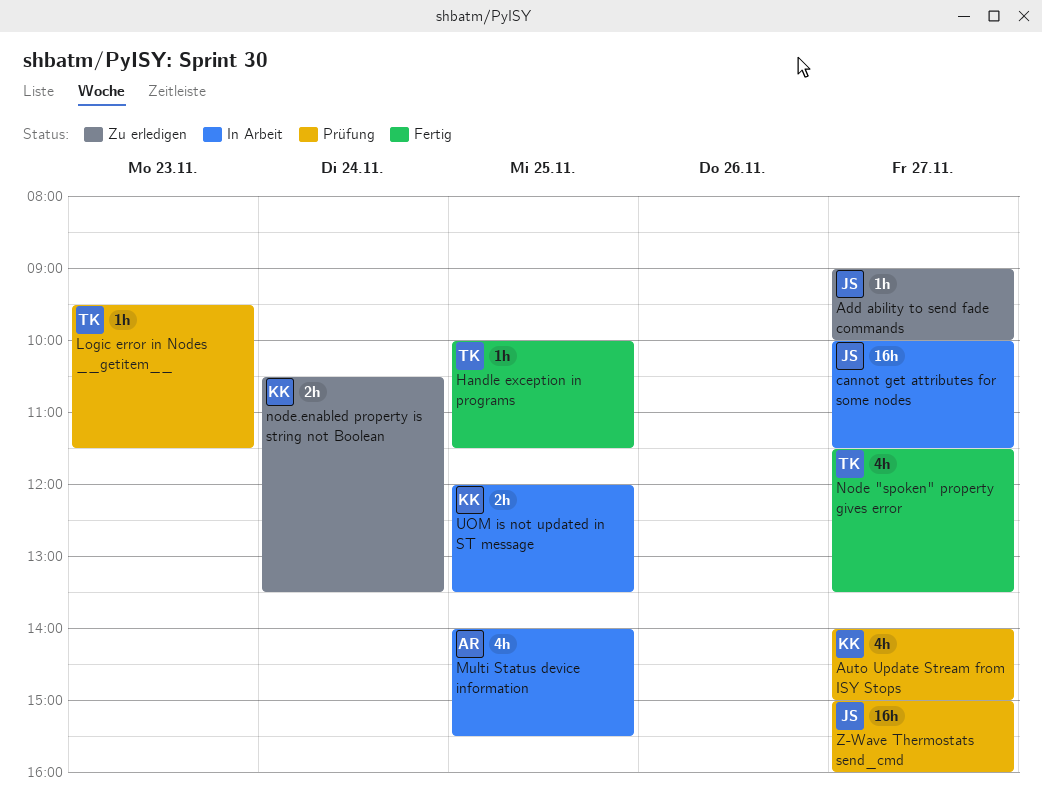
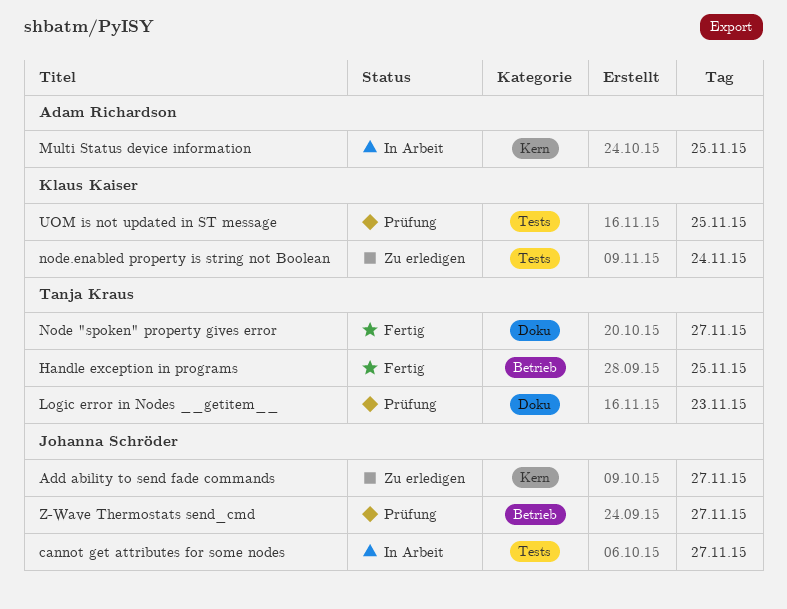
Auto Update Stream from ISY Stops: present -> none
UOM is not updated in ST message, status: In Arbeit -> Prüfung

